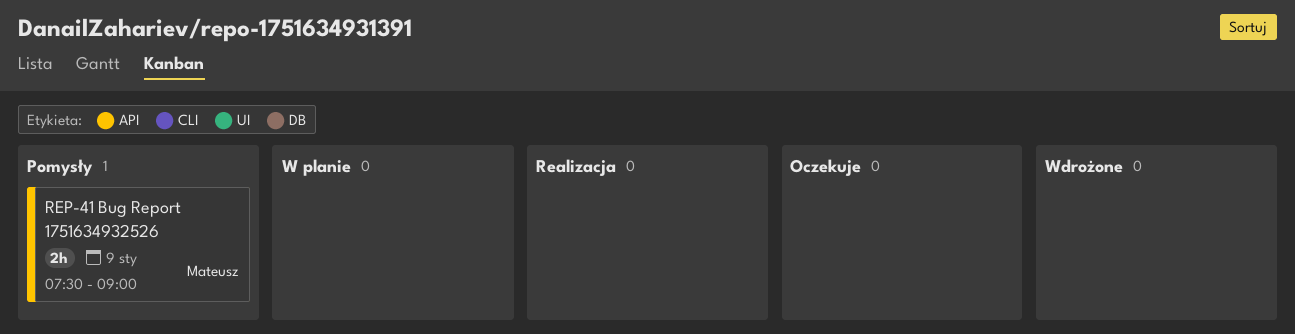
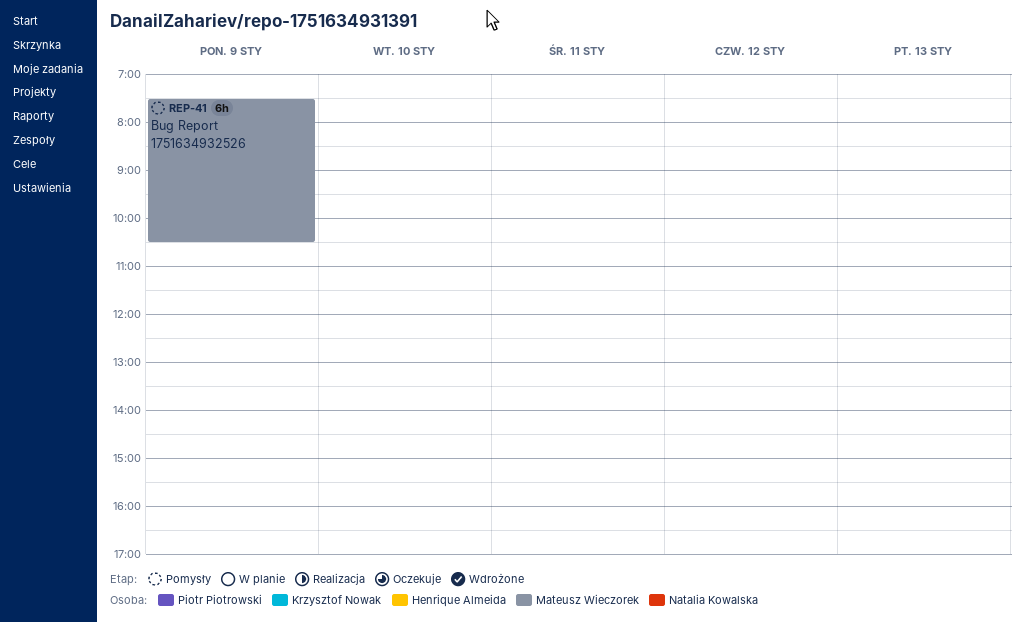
REP-41, estimate: 2h -> 6h
REP-41, ends: 09:00 -> 10:30

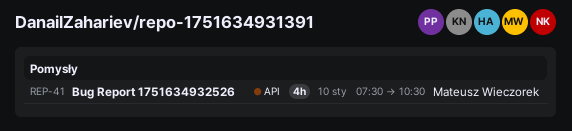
REP-41, estimate: 6h -> 4h
REP-41, day: Jan 9 -> Jan 10

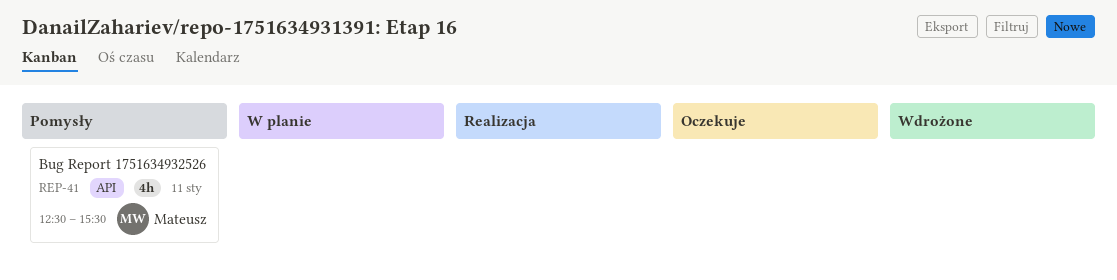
REP-41, day: Jan 10 -> Jan 11
REP-41, begins: 07:30 -> 12:30
REP-41, ends: 10:30 -> 15:30

